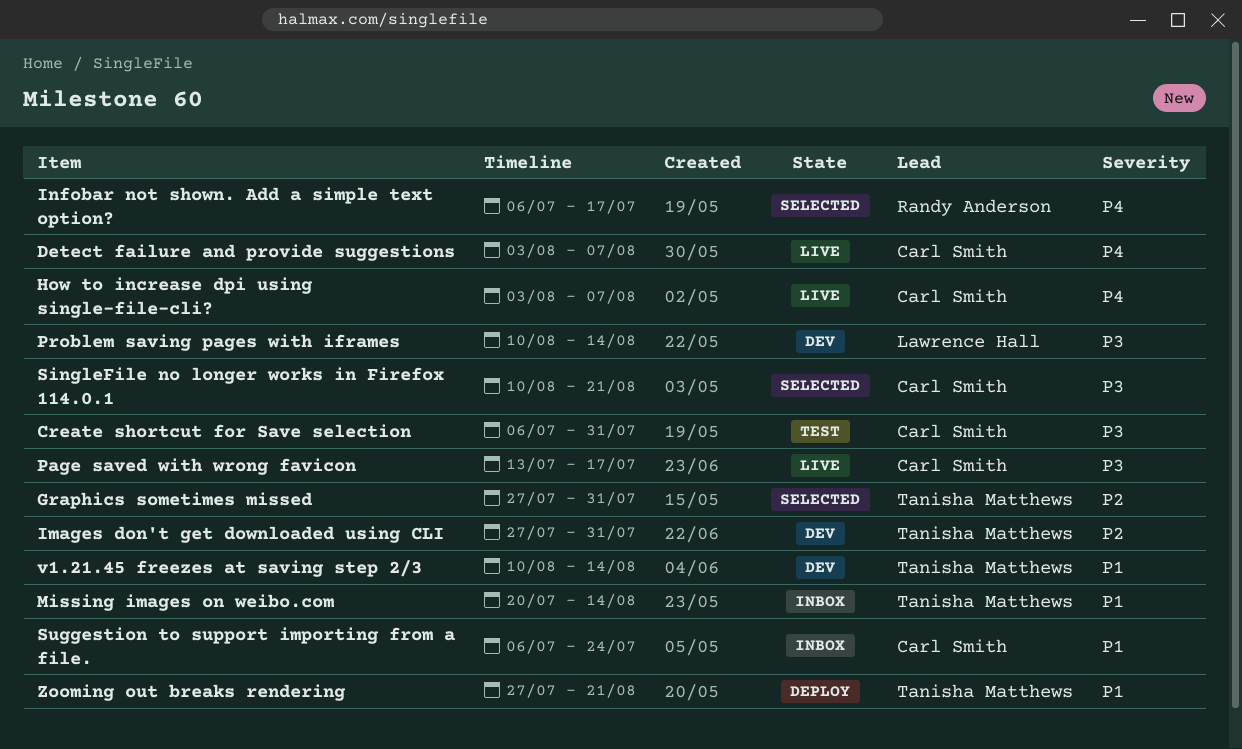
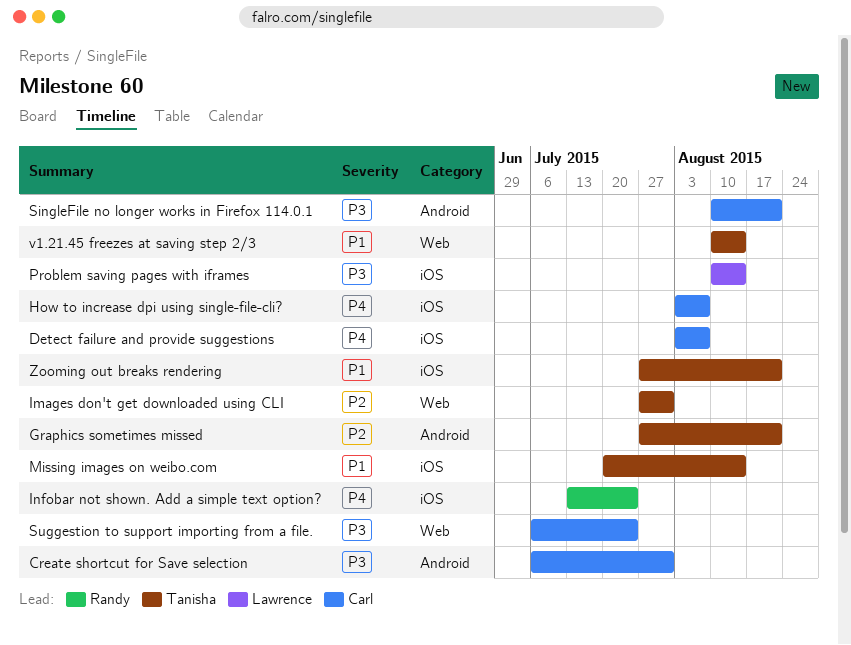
Graphics sometimes missed, due: Jul 31 -> Aug 21
Infobar not shown. Add a simple text option?, start: Jul 6 -> Jul 13
Infobar not shown. Add a simple text option?, due: Jul 17 -> Jul 24
Page saved with wrong favicon: present -> none
Suggestion to support importing from a file., priority: P1 -> P3

